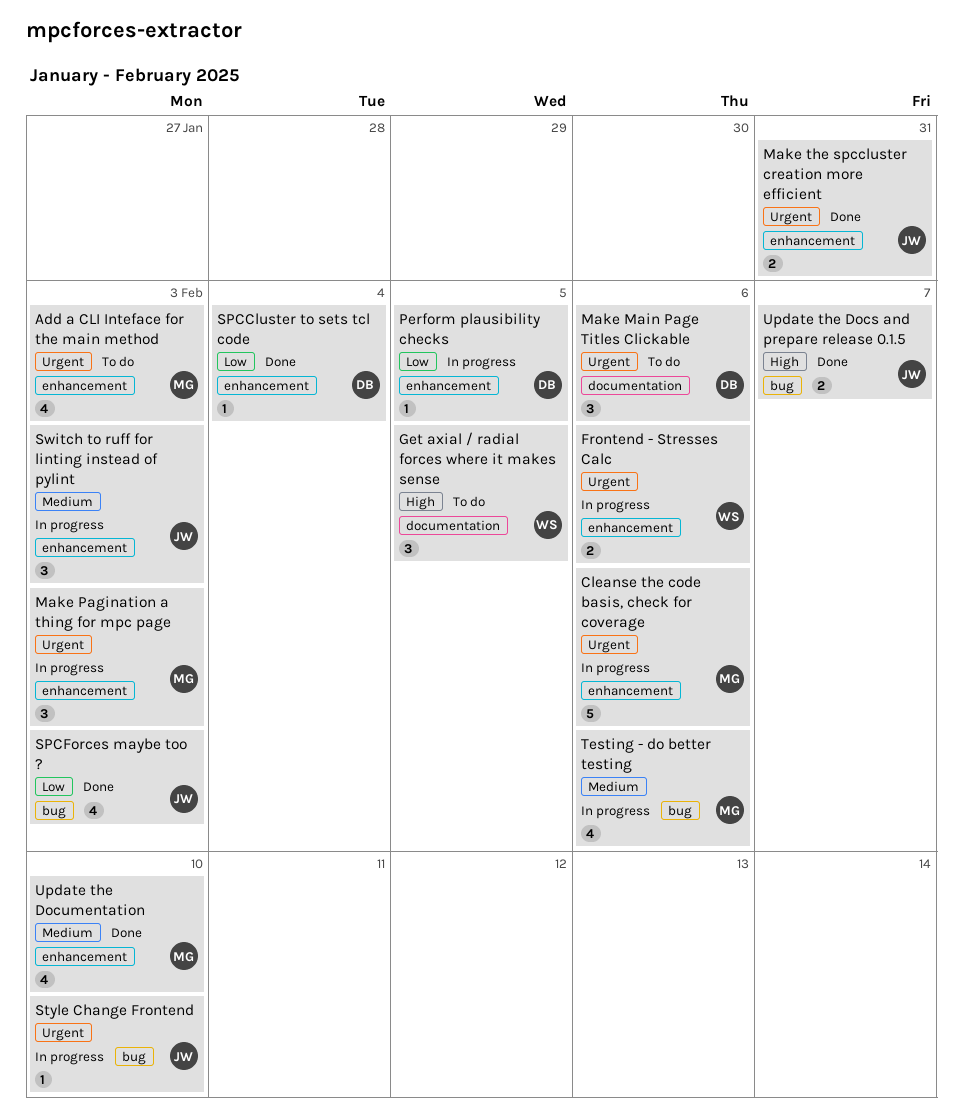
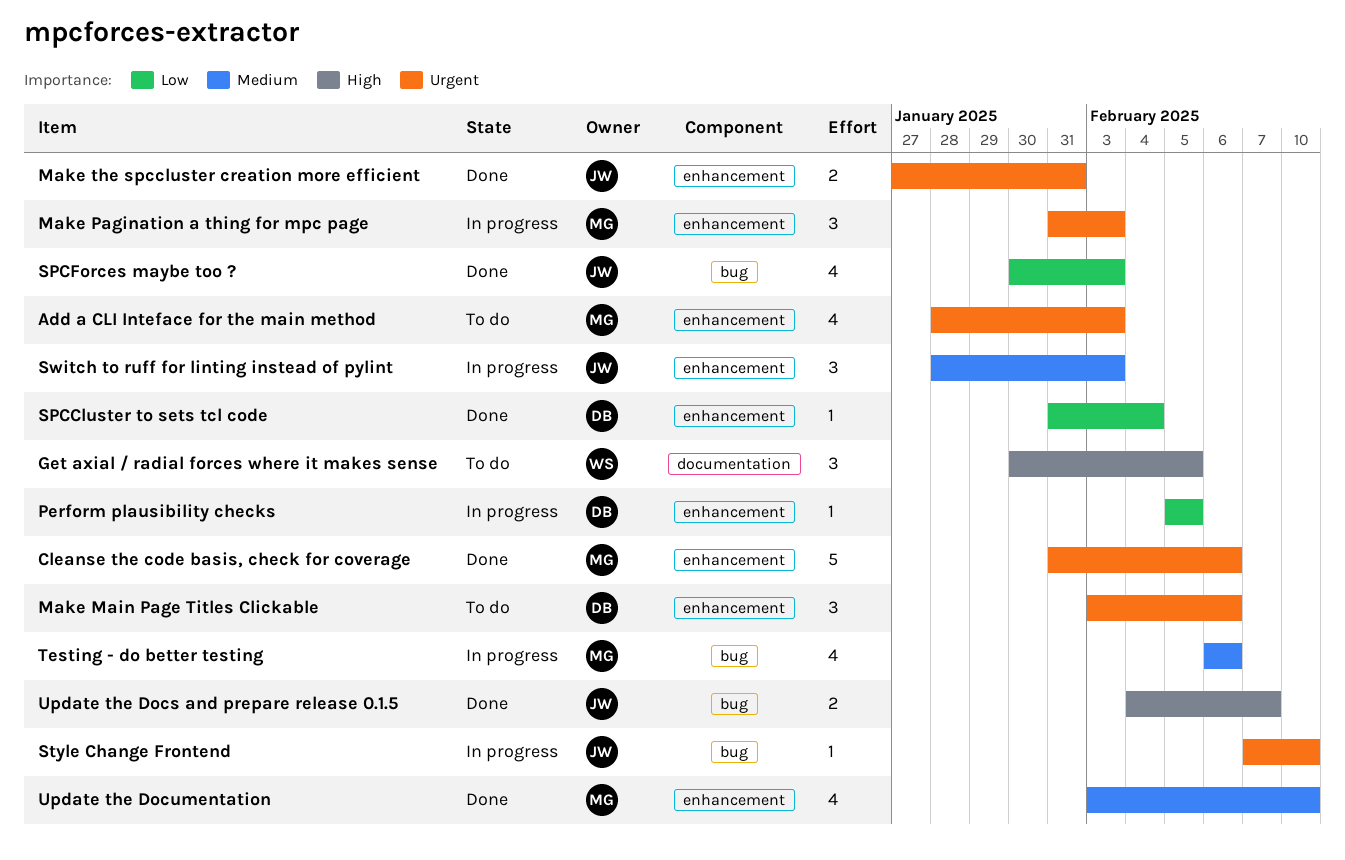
Cleanse the code basis, check for coverage, status: In progress -> Done
Frontend - Stresses Calc: present -> none
Make Main Page Titles Clickable, label: documentation -> enhancement

